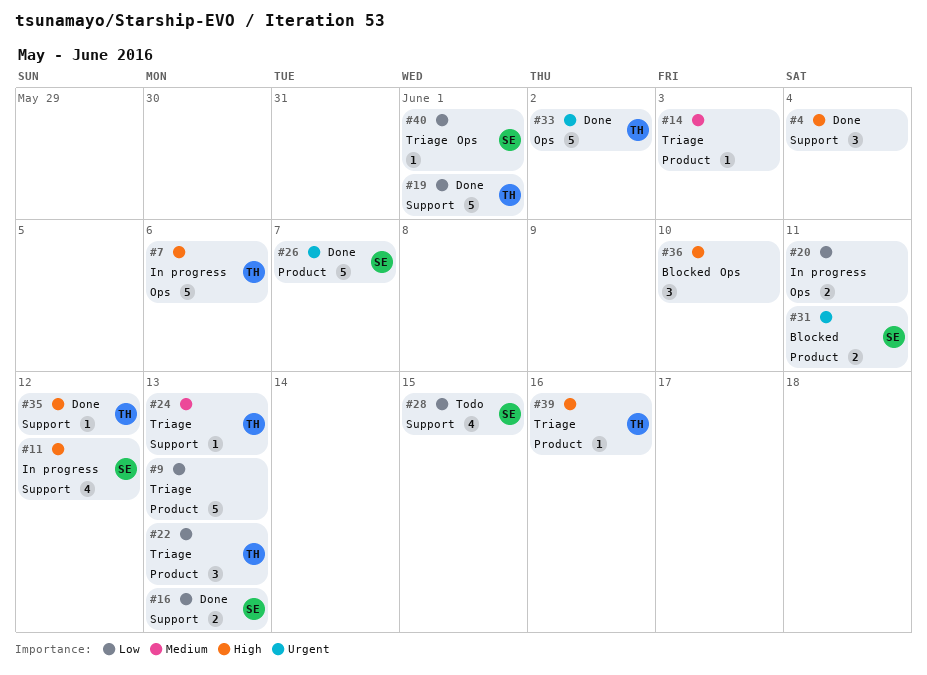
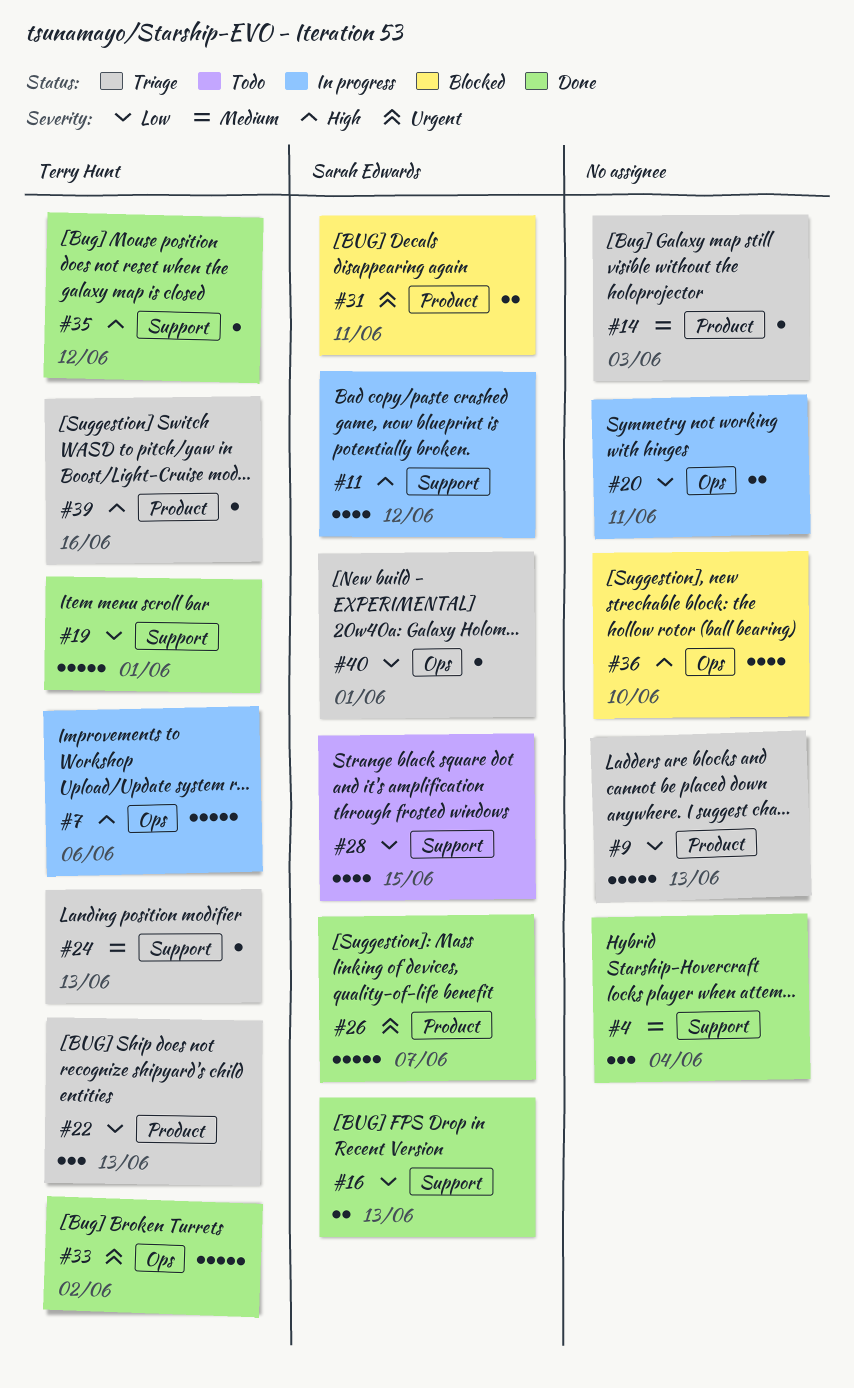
#4, priority: High -> Medium
#36, estimate: 3 -> 4

